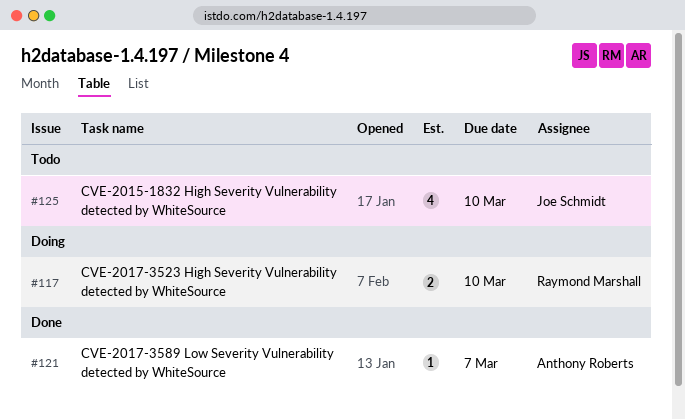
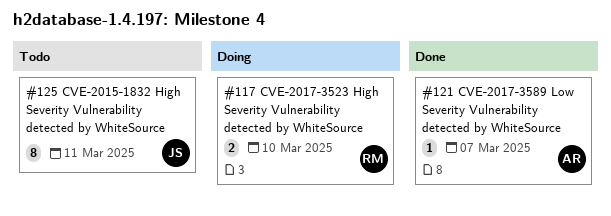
#125, estimate: 4 -> 8
#125, due: Mar 10 -> Mar 11

